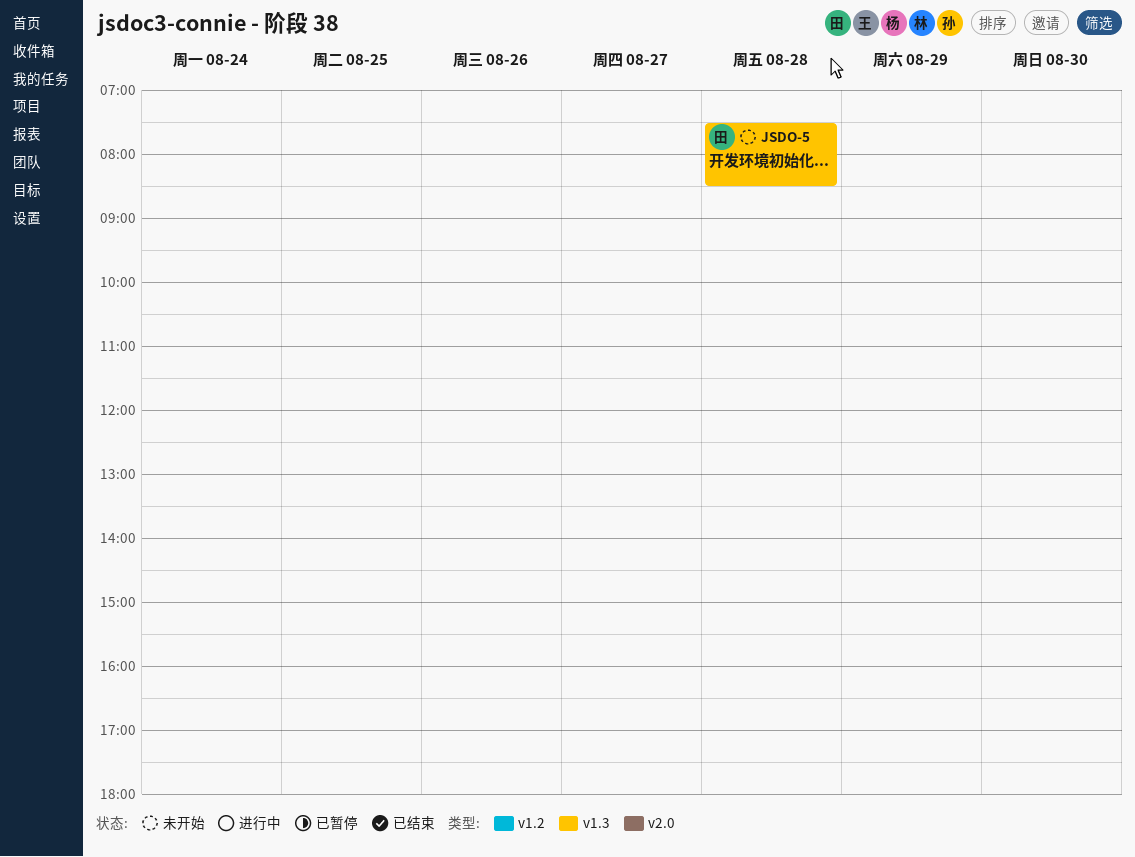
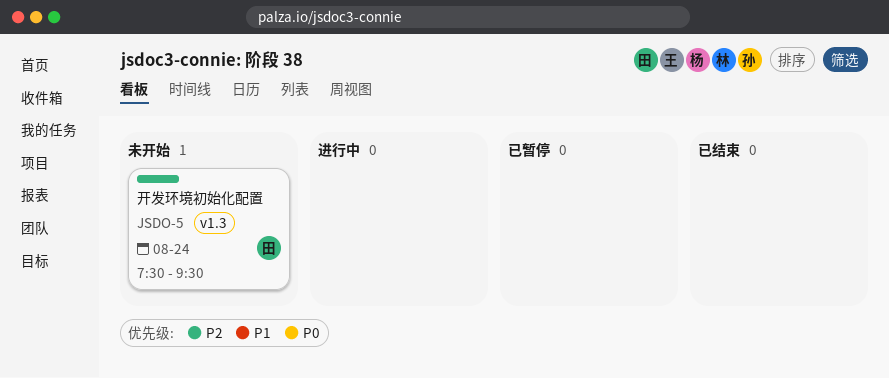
JSDO-5, day: Aug 28 -> Aug 24
JSDO-5, ends: 08:30 -> 09:30

